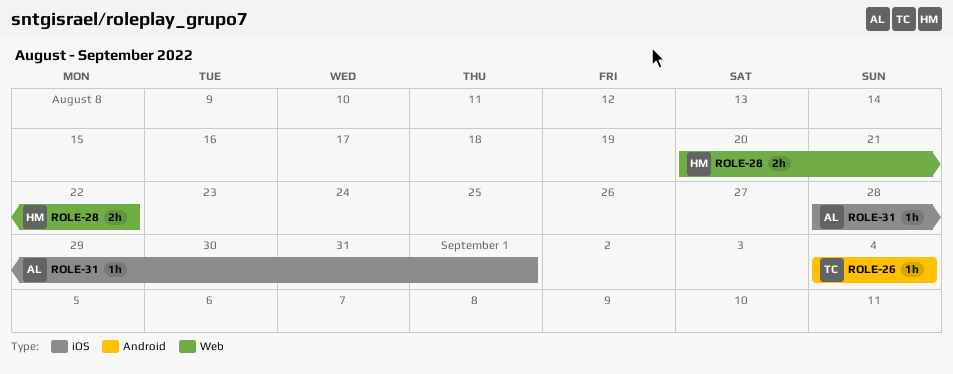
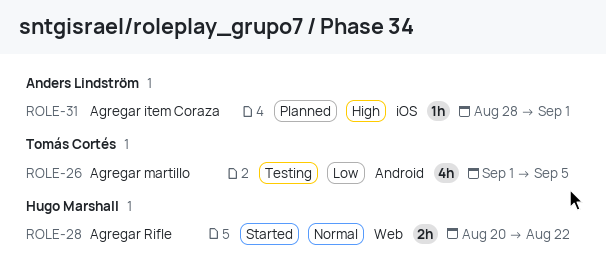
ROLE-26, estimate: 1h -> 4h
ROLE-26, start: Sep 4 -> Sep 1
ROLE-26, due: Sep 4 -> Sep 5

